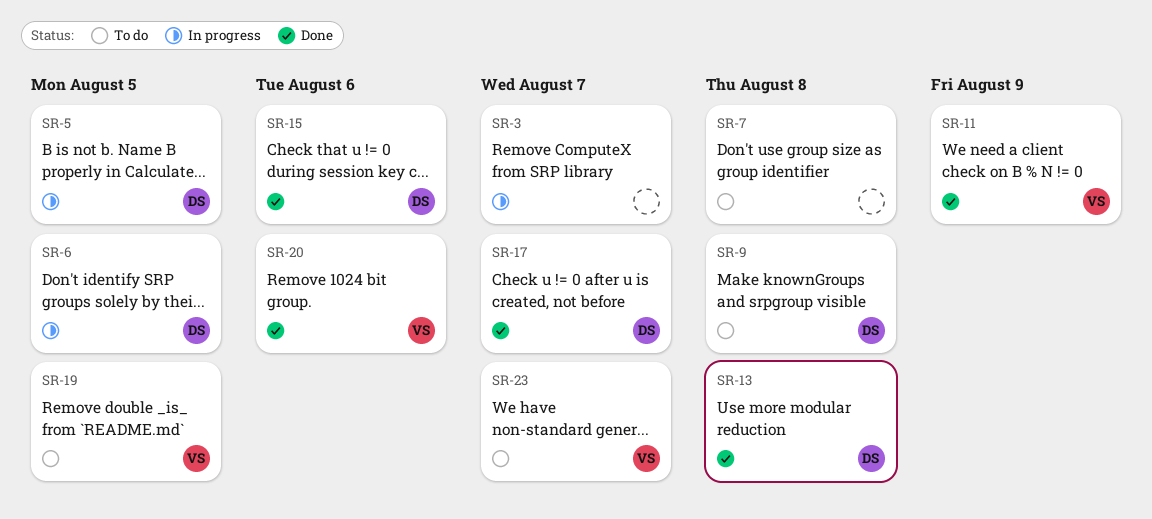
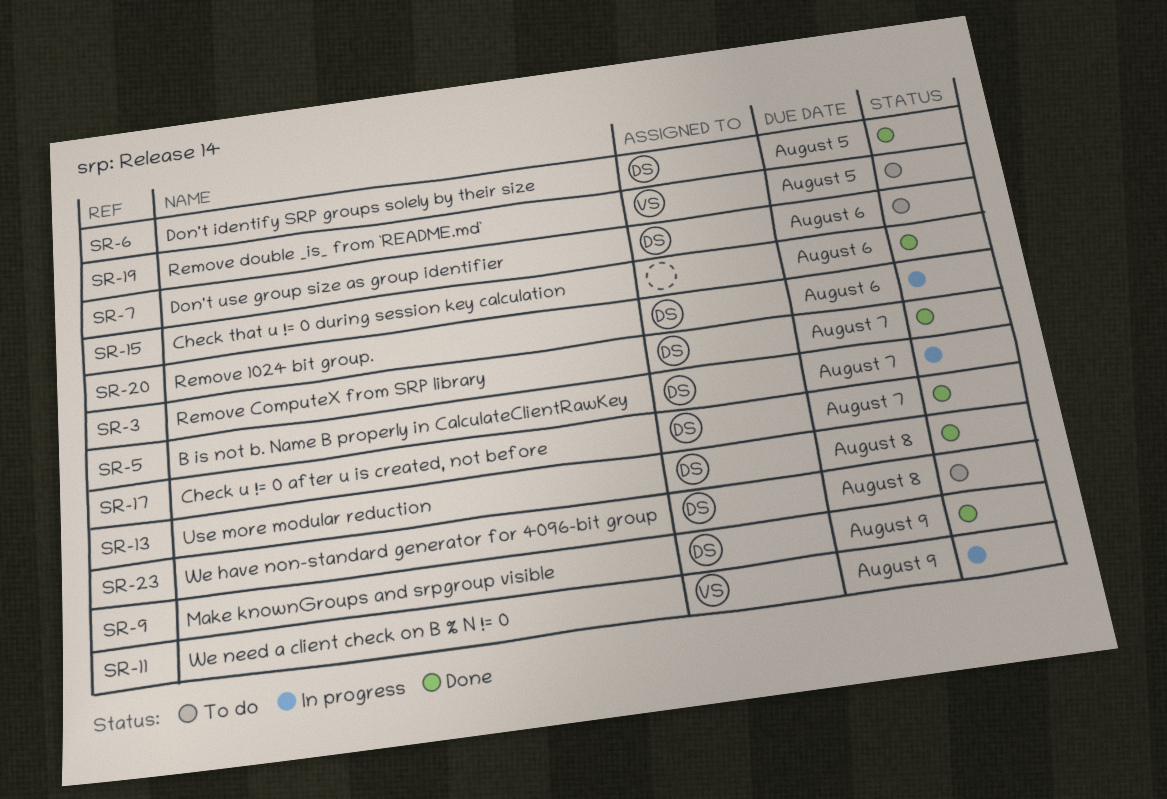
SR-3, status: In progress -> Done
SR-3, owner: none -> DS
SR-5, due: Aug 5 -> Aug 7
SR-6, status: In progress -> Done
SR-7, owner: none -> DS
SR-7, due: Aug 8 -> Aug 6
SR-9, status: To do -> Done
SR-9, due: Aug 8 -> Aug 9
SR-11, status: Done -> In progress
SR-15, owner: DS -> none
SR-20, status: Done -> In progress
SR-20, owner: VS -> DS
SR-23, owner: VS -> DS
SR-23, due: Aug 7 -> Aug 8

